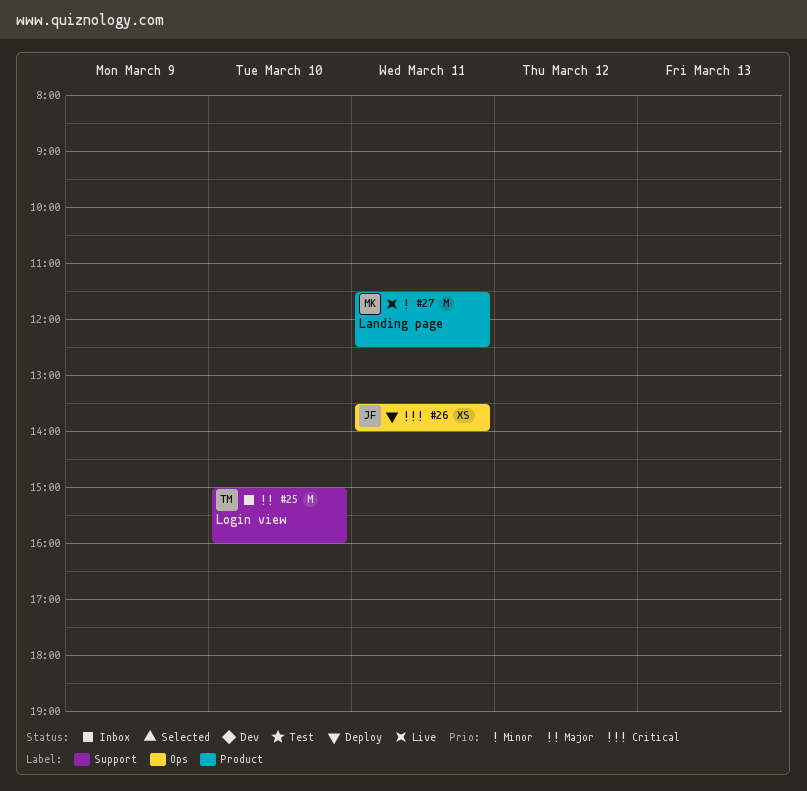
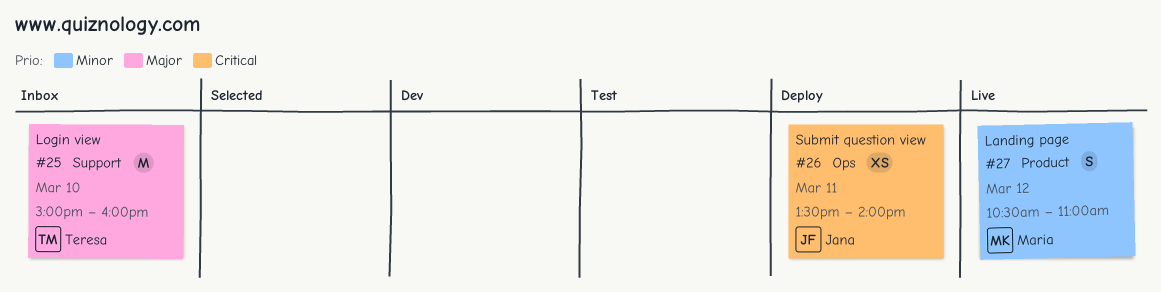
#27, estimate: M -> S
#27, day: Mar 11 -> Mar 12
#27, begins: 11:30 -> 10:30
#27, ends: 12:30 -> 11:00

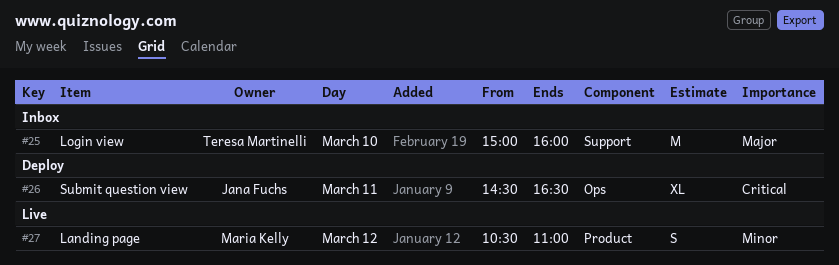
#26, estimate: XS -> XL
#26, begins: 13:30 -> 14:30
#26, ends: 14:00 -> 16:30

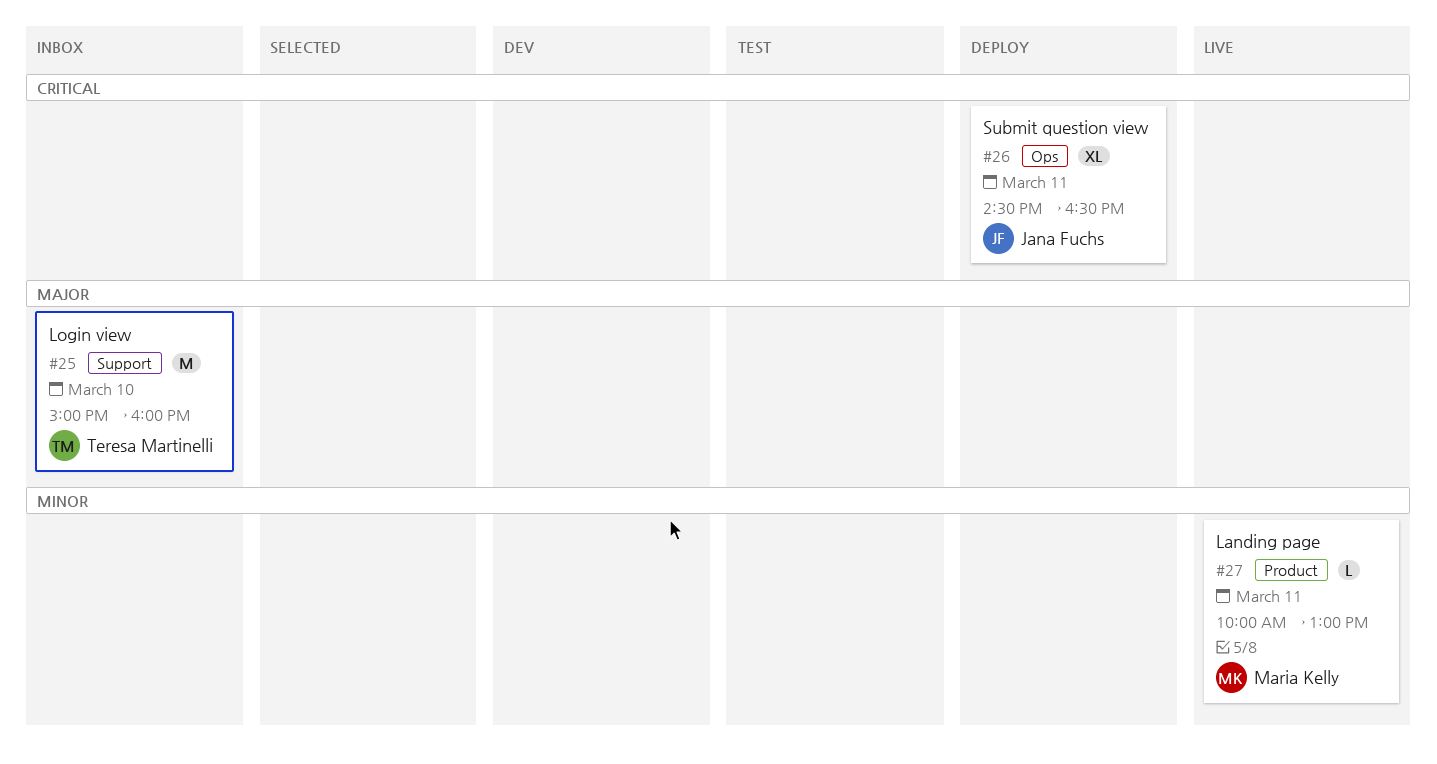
#27, estimate: S -> L
#27, day: Mar 12 -> Mar 11
#27, begins: 10:30 -> 10:00
#27, ends: 11:00 -> 13:00

